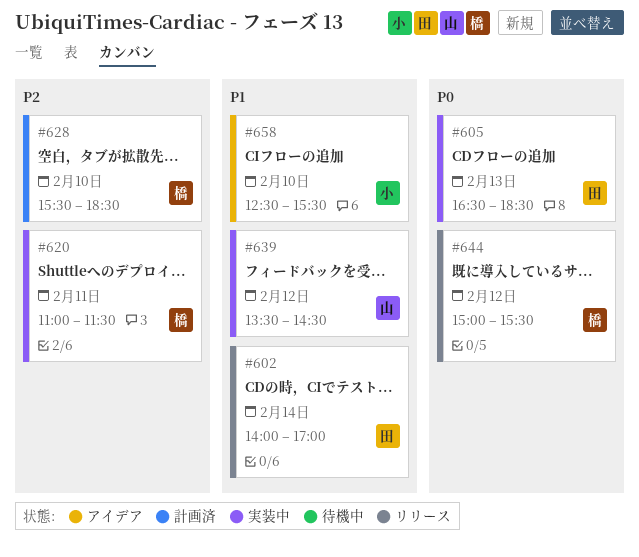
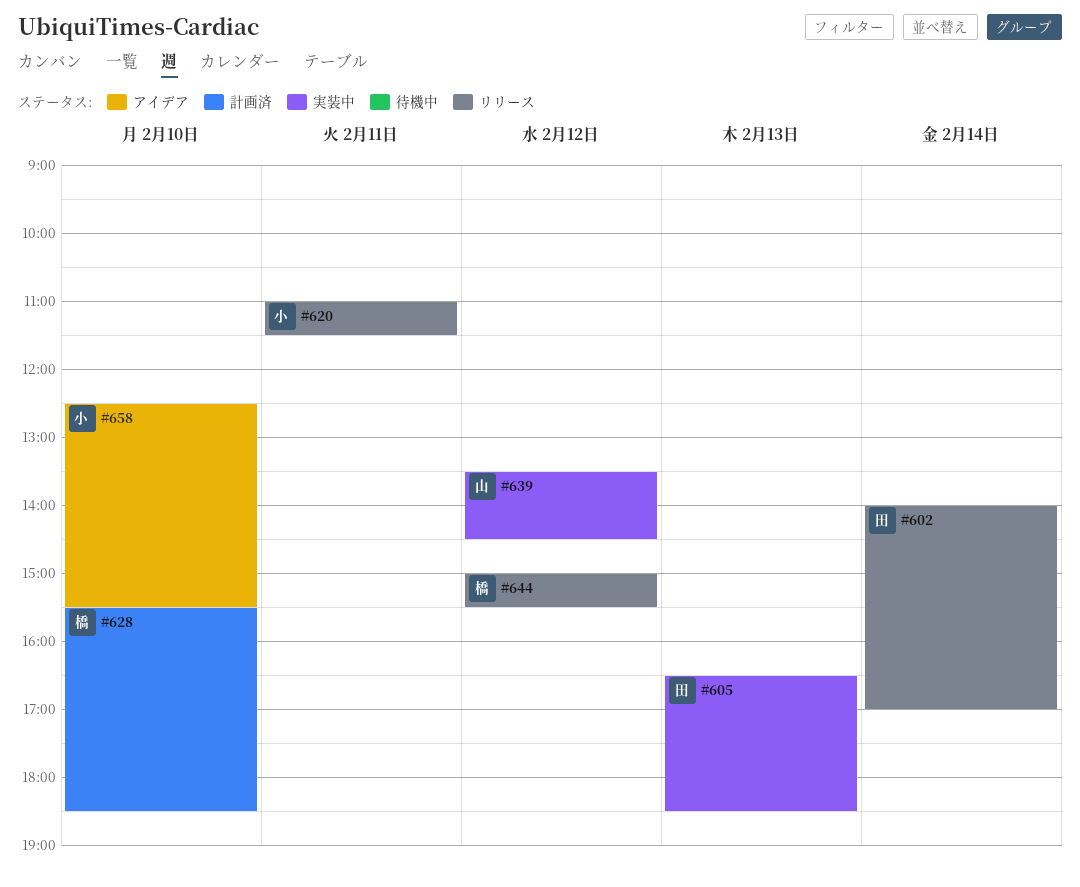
#620, status: 実装中 -> リリース
#620, owner: 橋 -> 小

